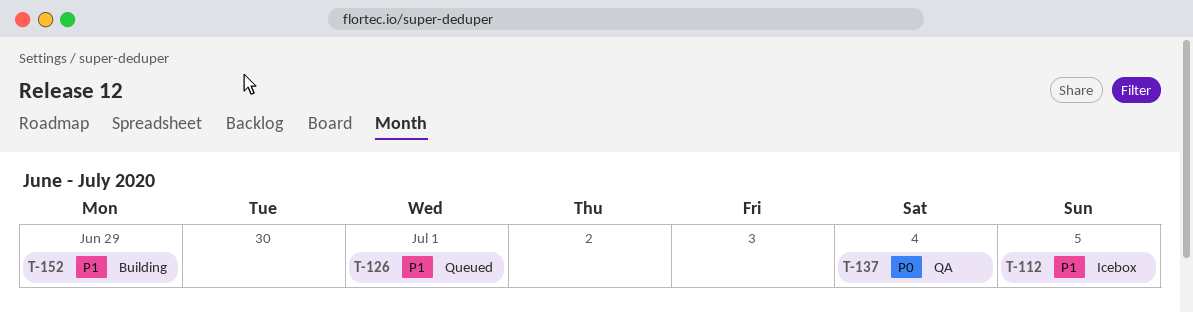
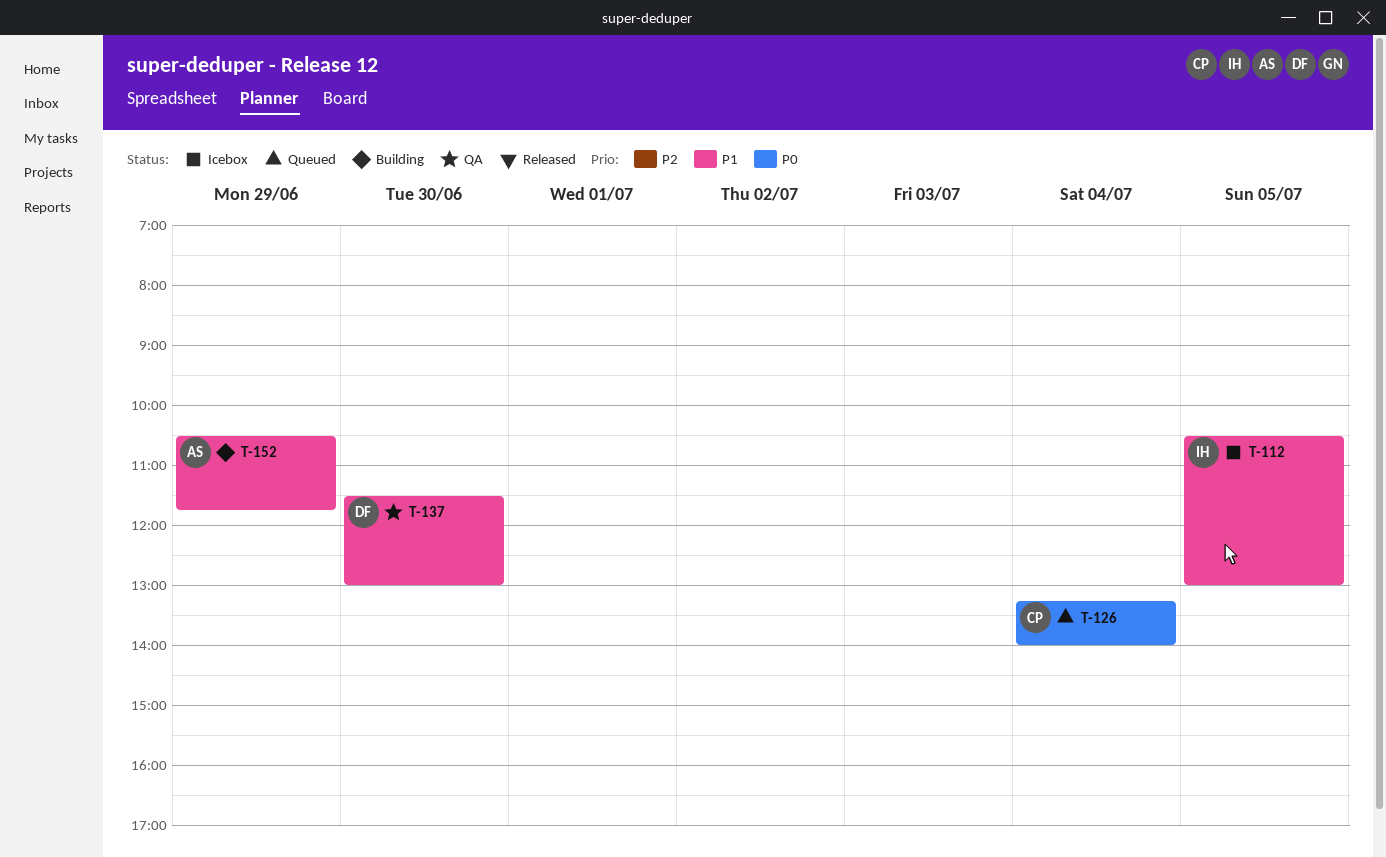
T-126, priority: P1 -> P0
T-126, day: Jul 1 -> Jul 4
T-137, priority: P0 -> P1
T-137, day: Jul 4 -> Jun 30

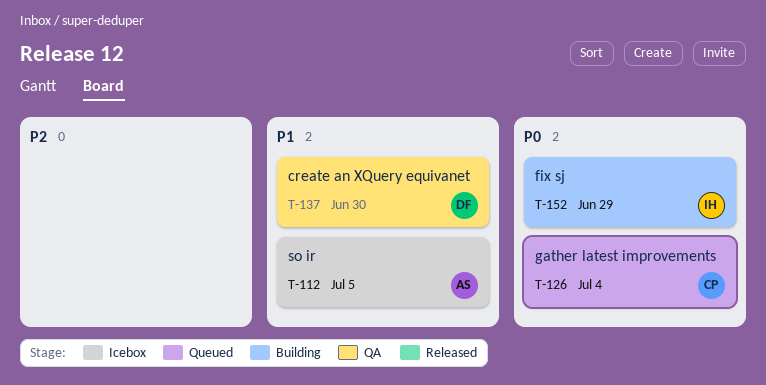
T-112, owner: IH -> AS
T-152, owner: AS -> IH
T-152, priority: P1 -> P0

